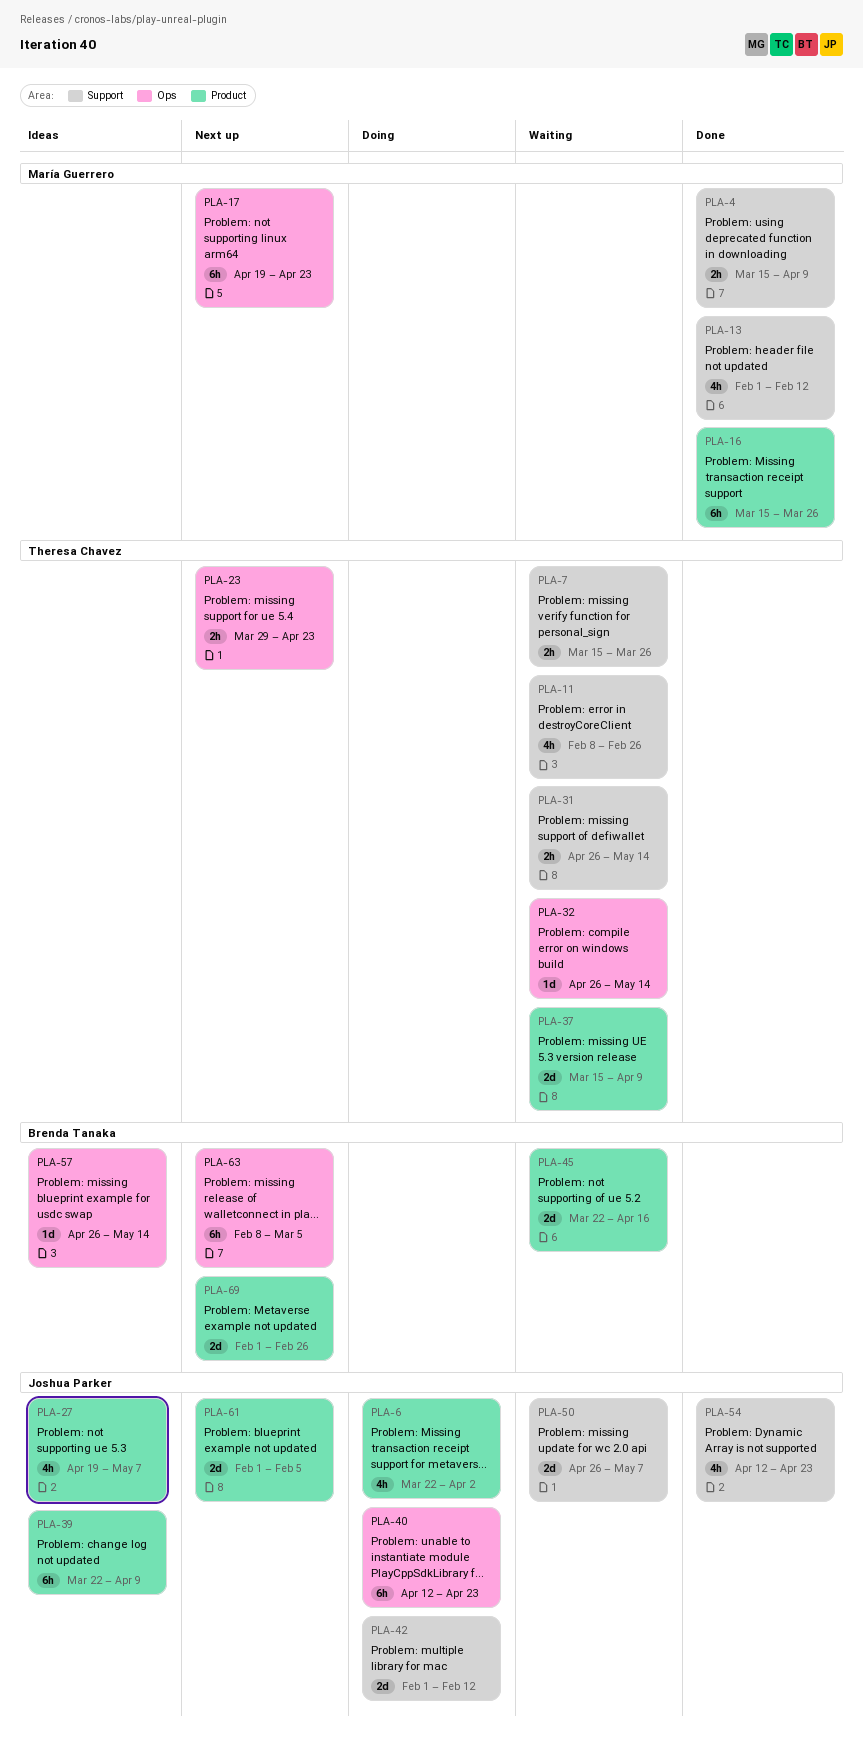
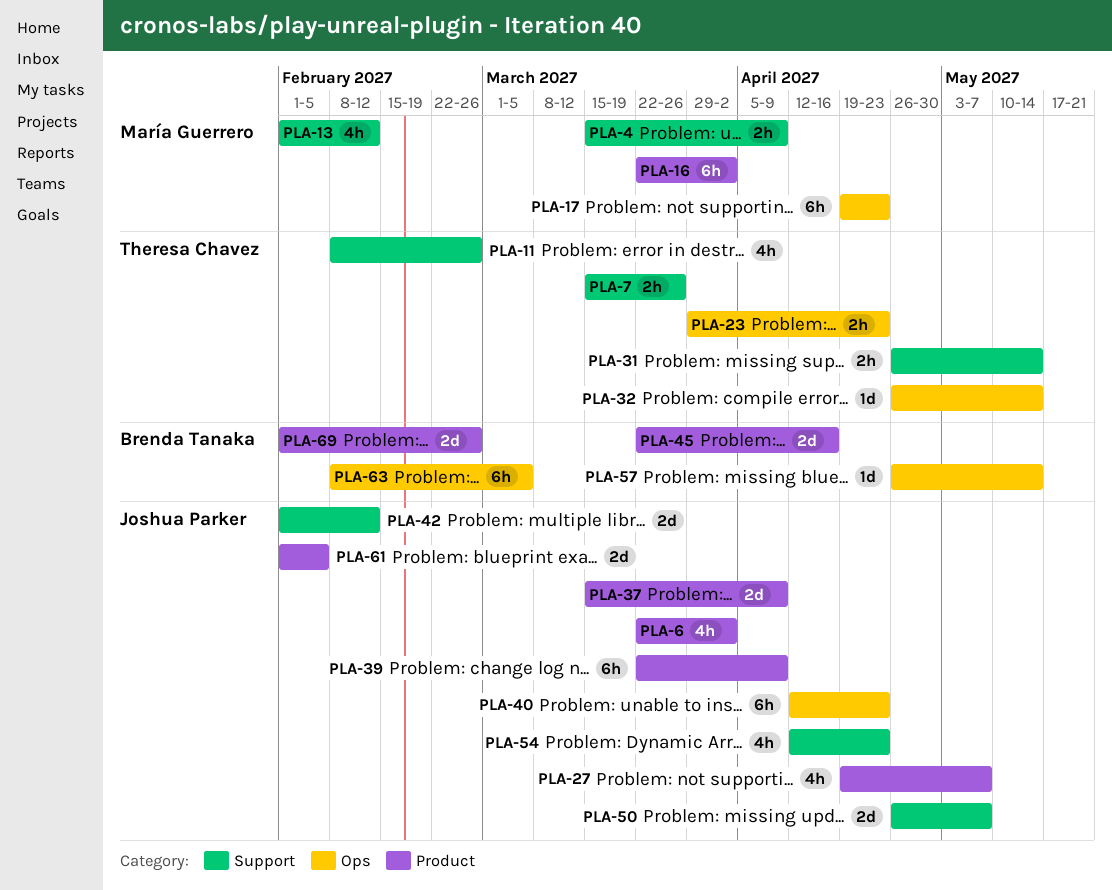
PLA-16, start: Mar 15 -> Mar 22
PLA-16, due: Mar 26 -> Apr 2
PLA-37, owner: Theresa Chavez -> Joshua Parker

